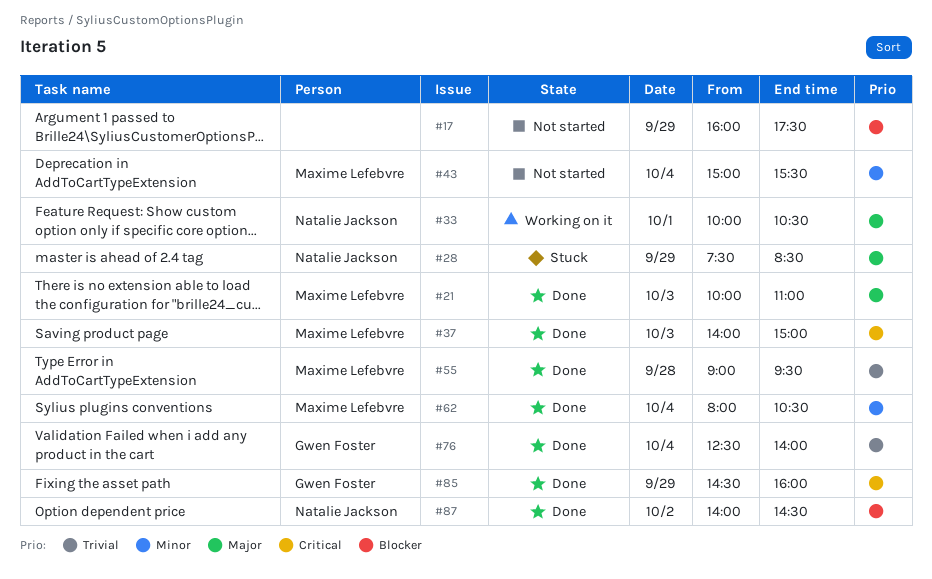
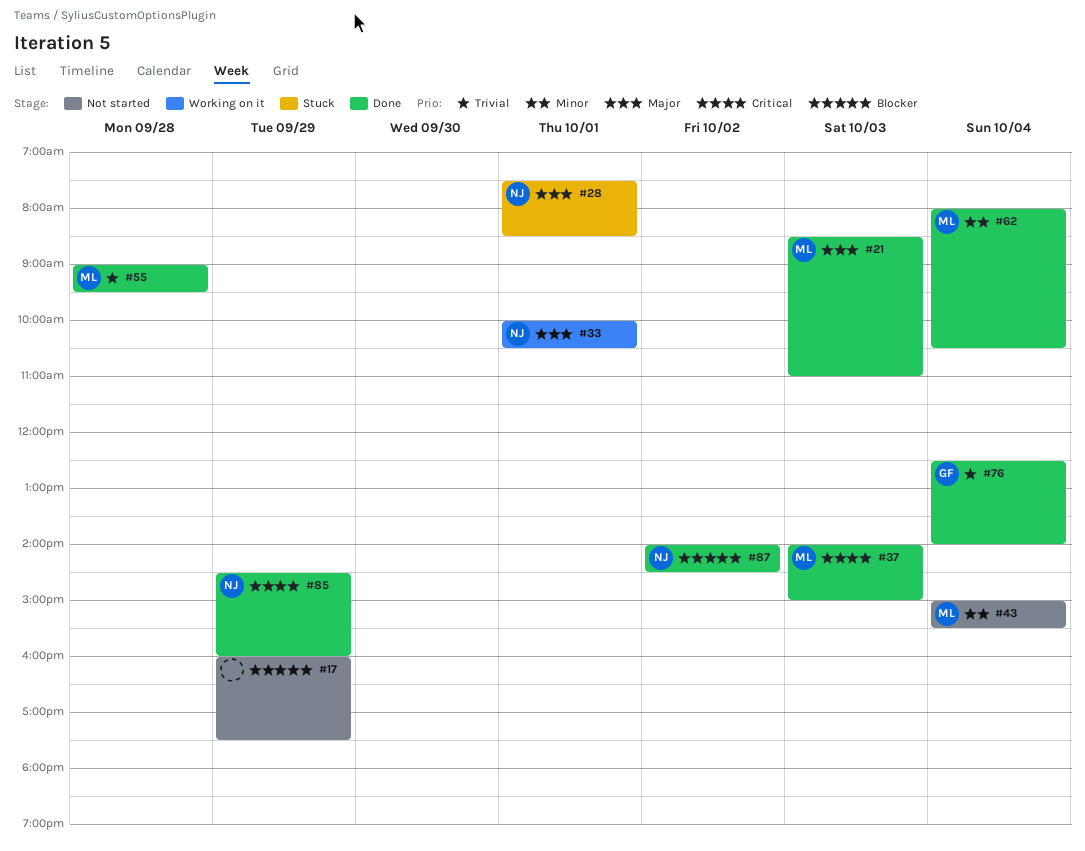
#21, begins: 10:00 -> 08:30
#28, day: Sep 29 -> Oct 1
#85, owner: Gwen Foster -> Natalie Jackson

